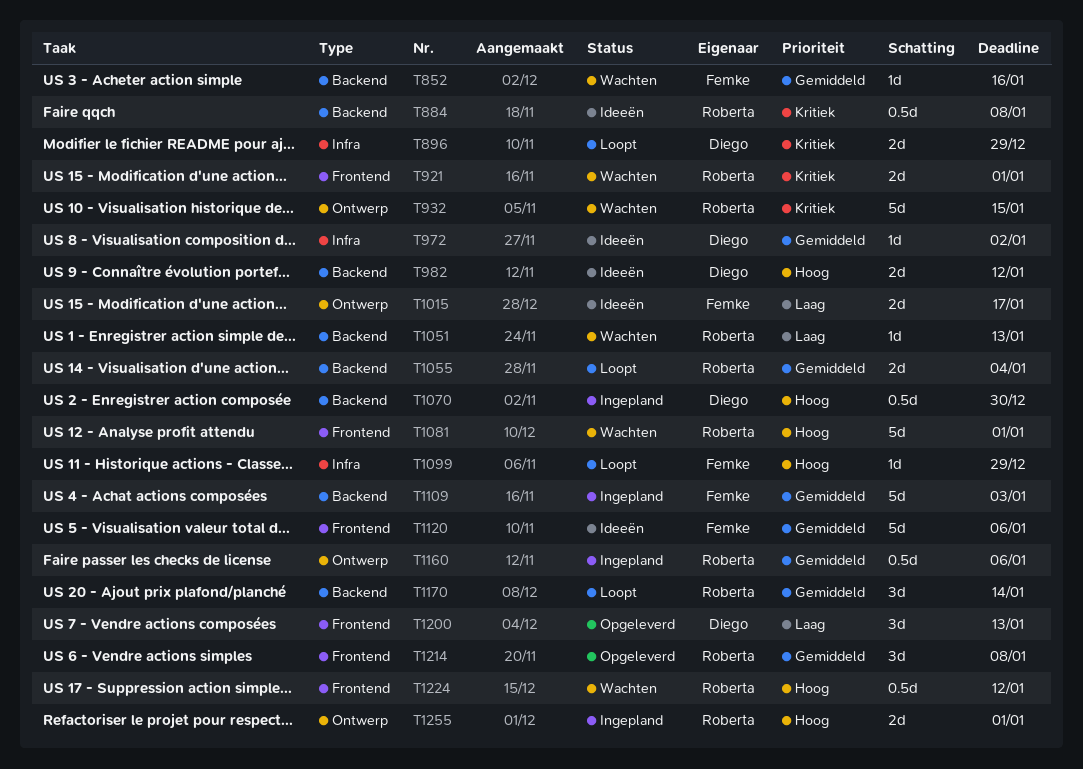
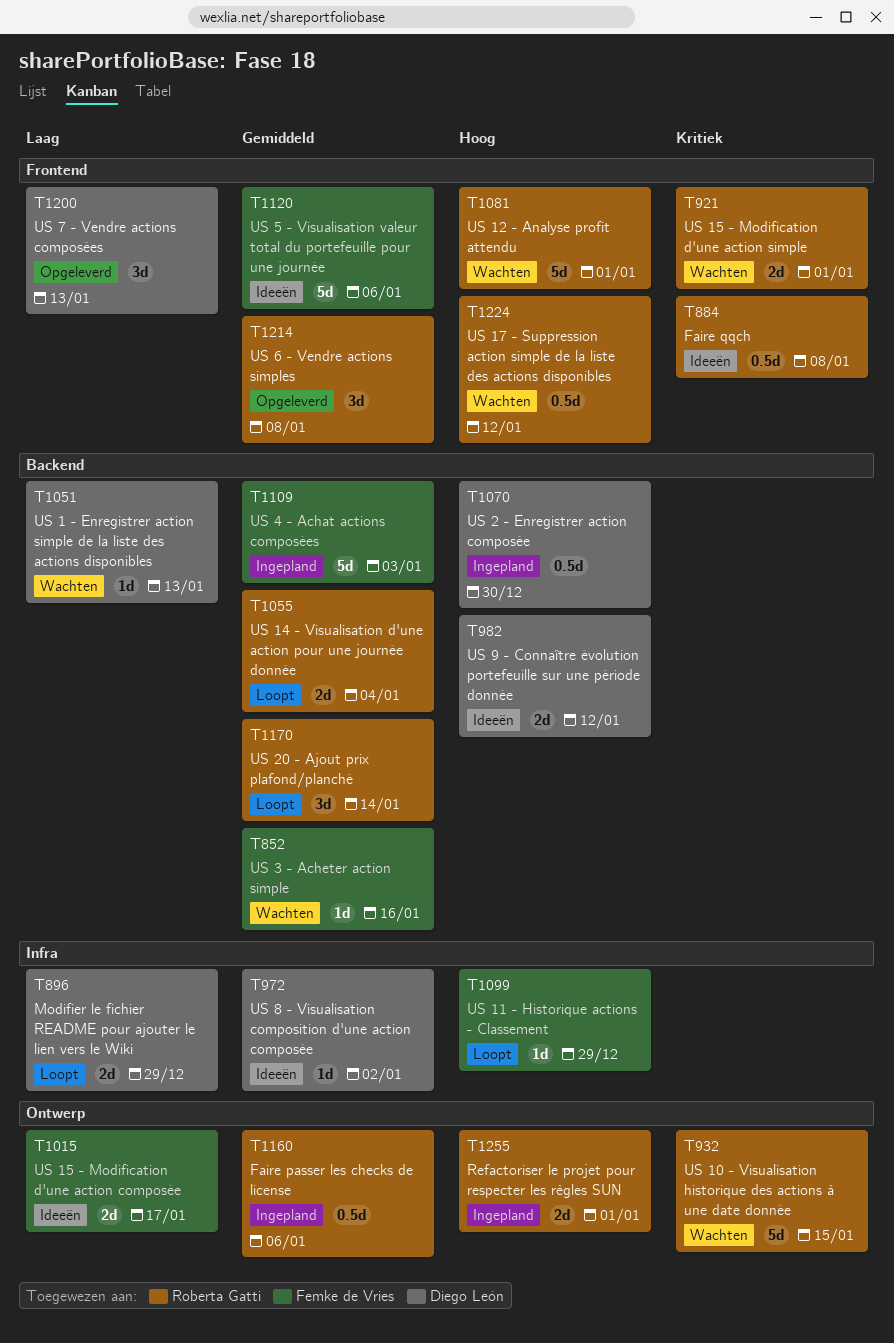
T884, label: Backend -> Frontend
T896, priority: Kritiek -> Laag
T1051, owner: Roberta Gatti -> Diego León

